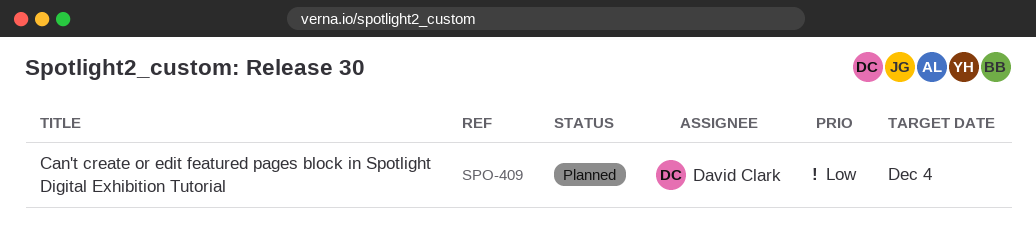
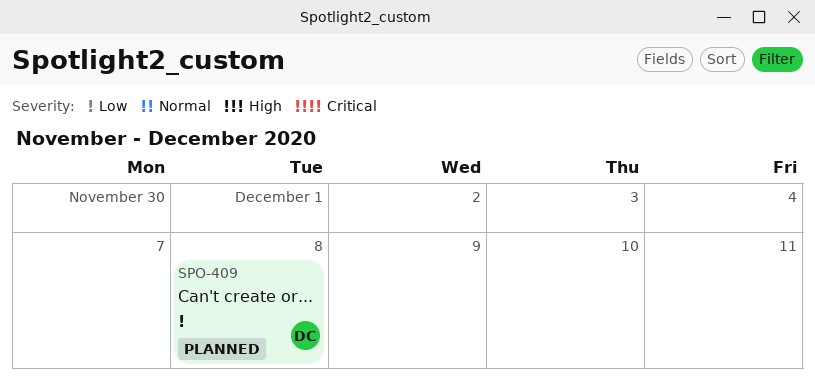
SPO-409, due: Dec 4 -> Dec 8

